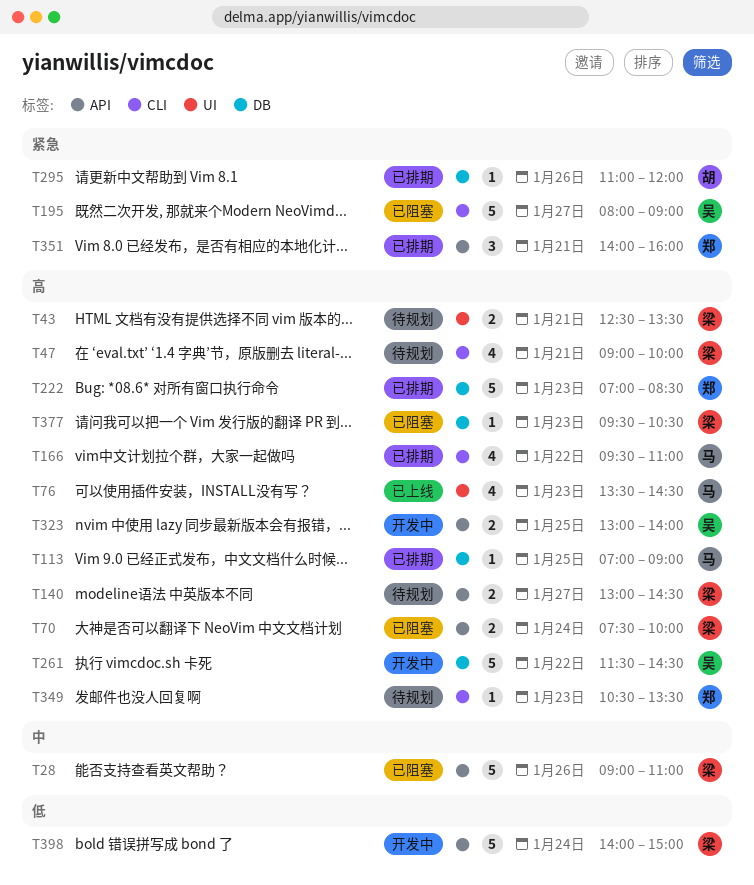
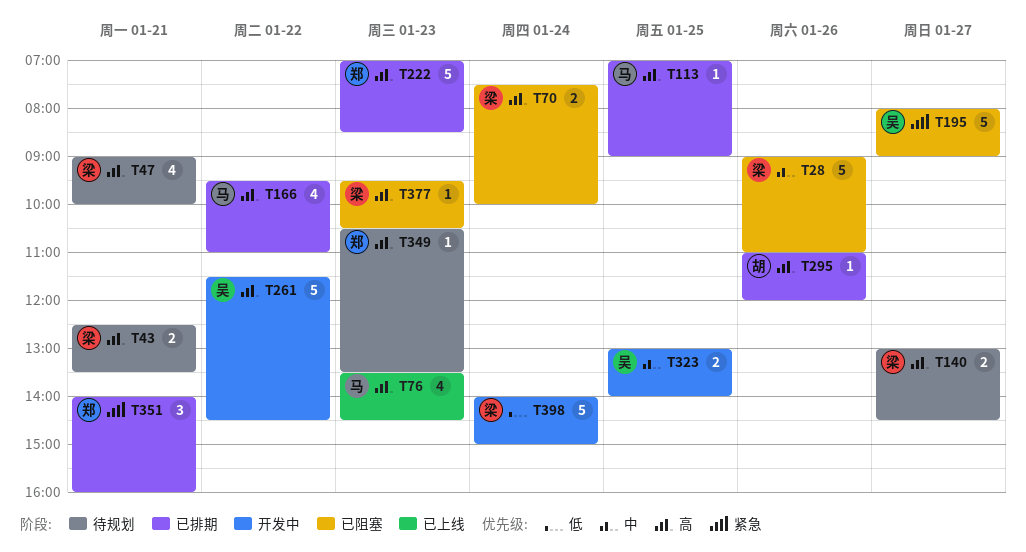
T295, priority: 紧急 -> 高
T323, priority: 高 -> 中

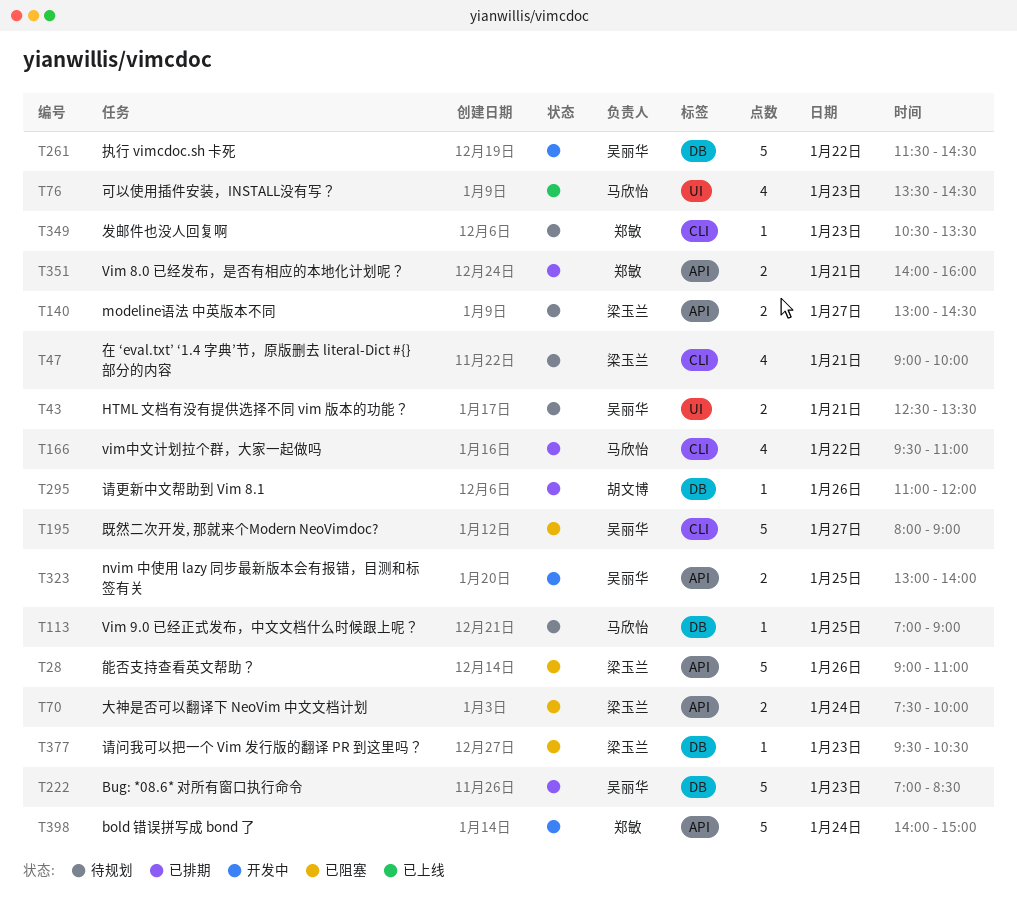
T43, owner: 梁玉兰 -> 吴丽华
T113, status: 已排期 -> 待规划
T222, owner: 郑敏 -> 吴丽华
T351, estimate: 3 -> 2
T398, owner: 梁玉兰 -> 郑敏

